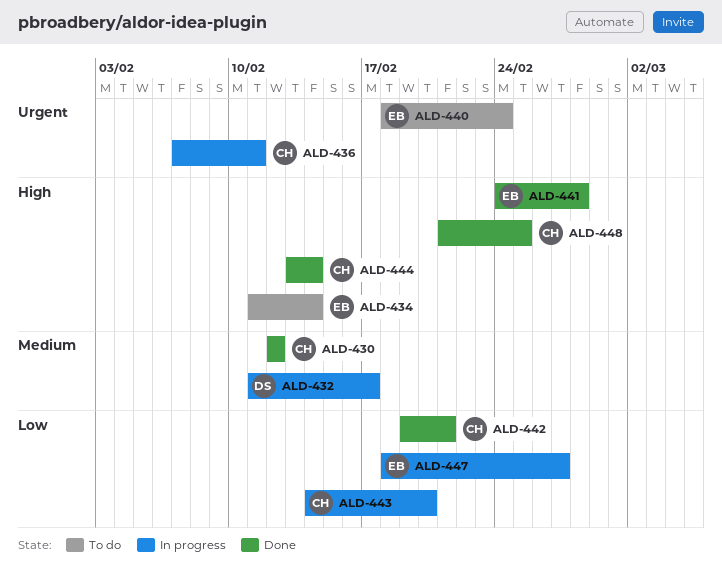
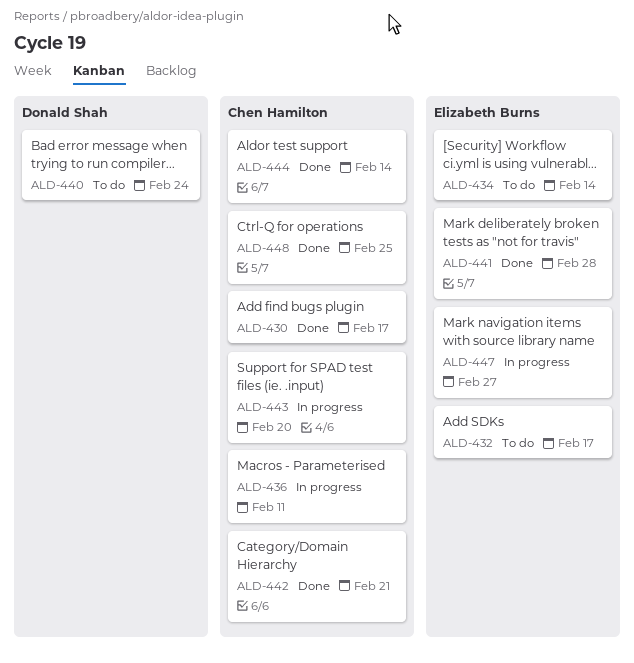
ALD-430, due: Feb 12 -> Feb 17
ALD-432, status: In progress -> To do
ALD-432, owner: Donald Shah -> Elizabeth Burns
ALD-440, owner: Elizabeth Burns -> Donald Shah

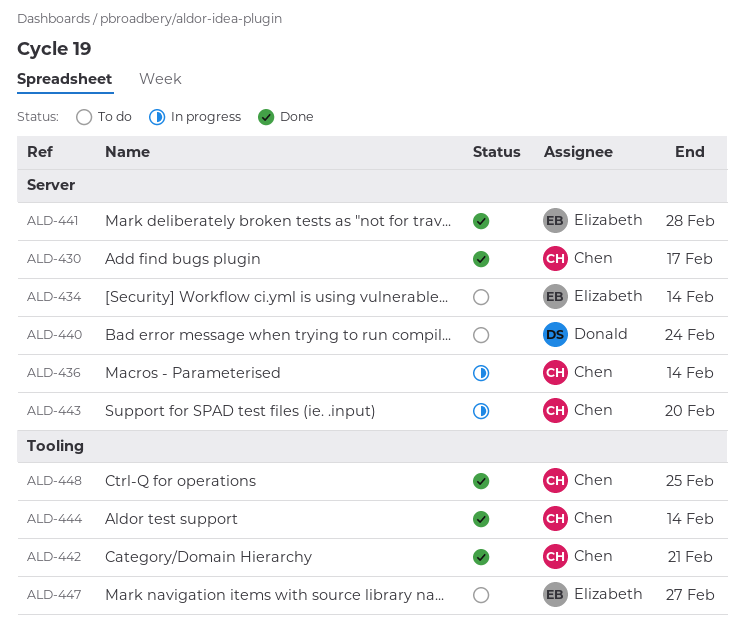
ALD-432: present -> none
ALD-436, due: Feb 11 -> Feb 14
ALD-447, status: In progress -> To do

